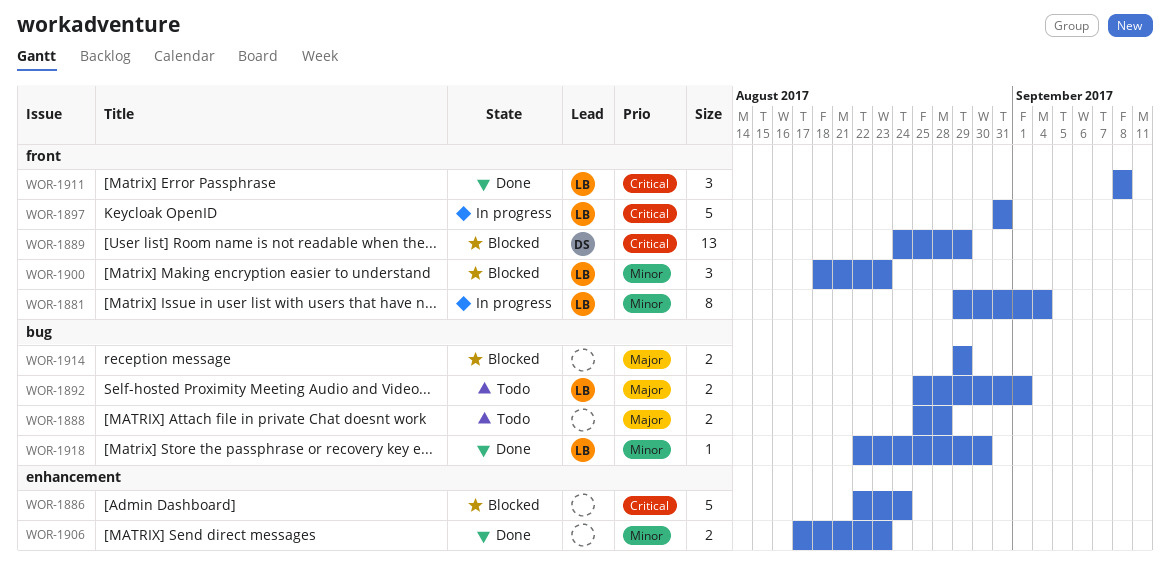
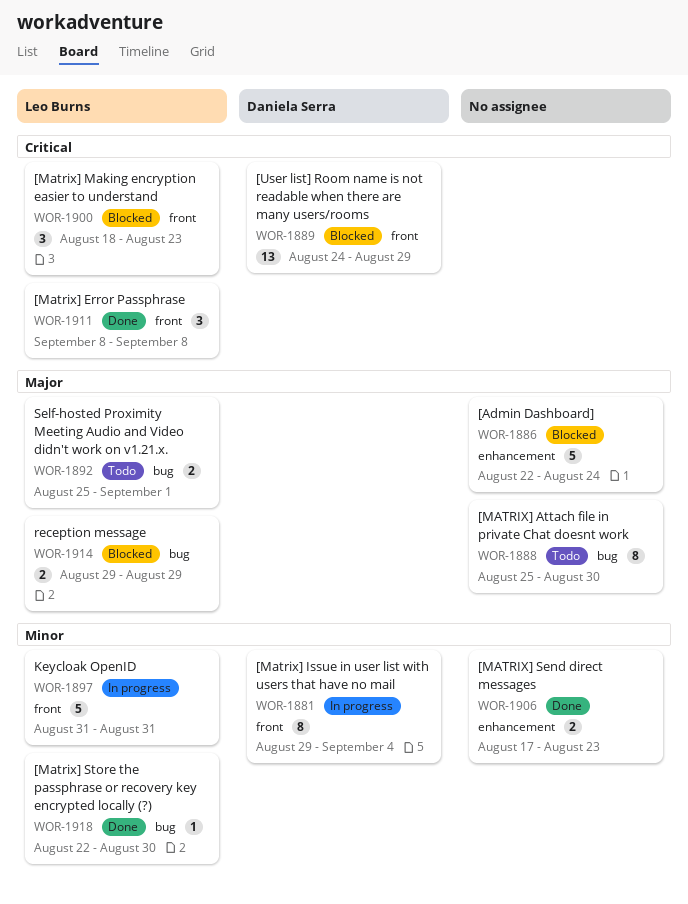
WOR-1881, owner: Leo Burns -> Daniela Serra
WOR-1886, priority: Critical -> Major
WOR-1888, estimate: 2 -> 8
WOR-1888, due: Aug 28 -> Aug 30
WOR-1897, priority: Critical -> Minor
WOR-1900, priority: Minor -> Critical
WOR-1914, owner: none -> Leo Burns

